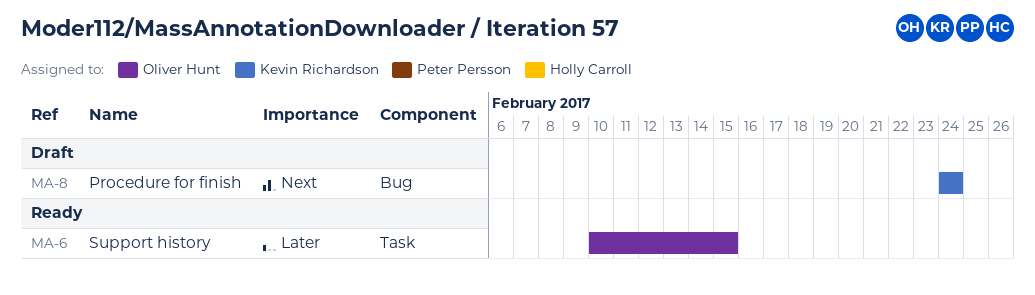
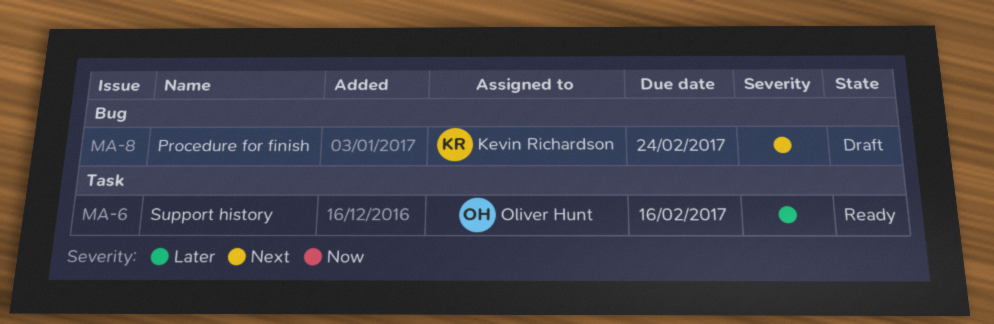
MA-6, due: Feb 15 -> Feb 16

